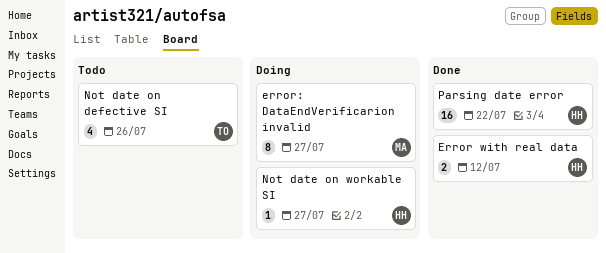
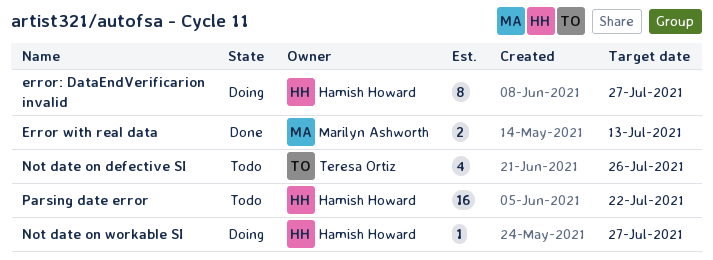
Error with real data, owner: Hamish Howard -> Marilyn Ashworth
Error with real data, due: Jul 12 -> Jul 13
error: DataEndVerificarion invalid, owner: Marilyn Ashworth -> Hamish Howard
Parsing date error, status: Done -> Todo

